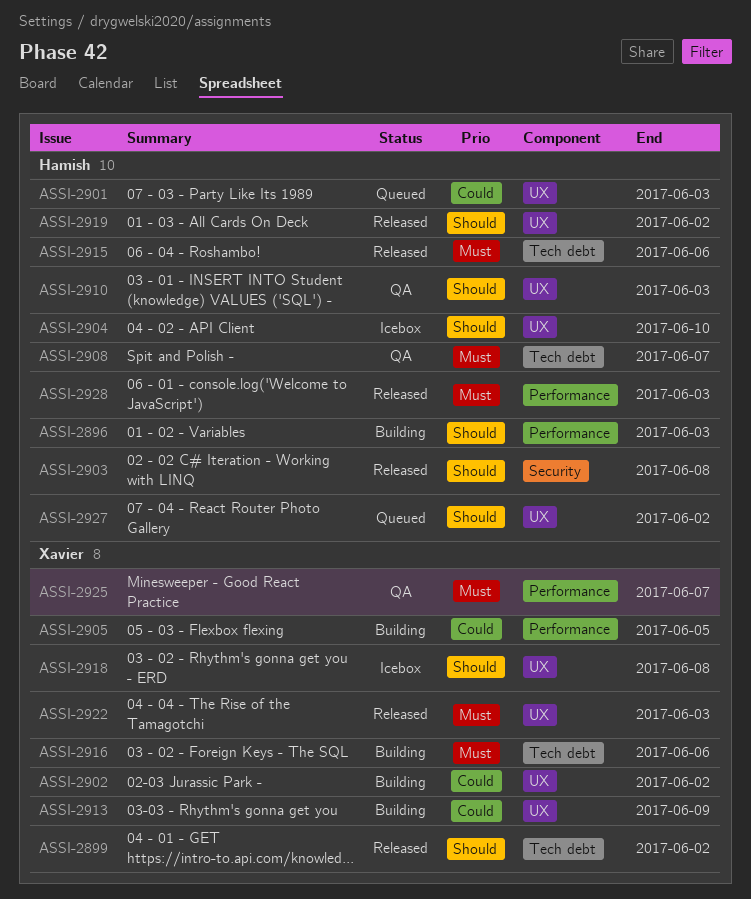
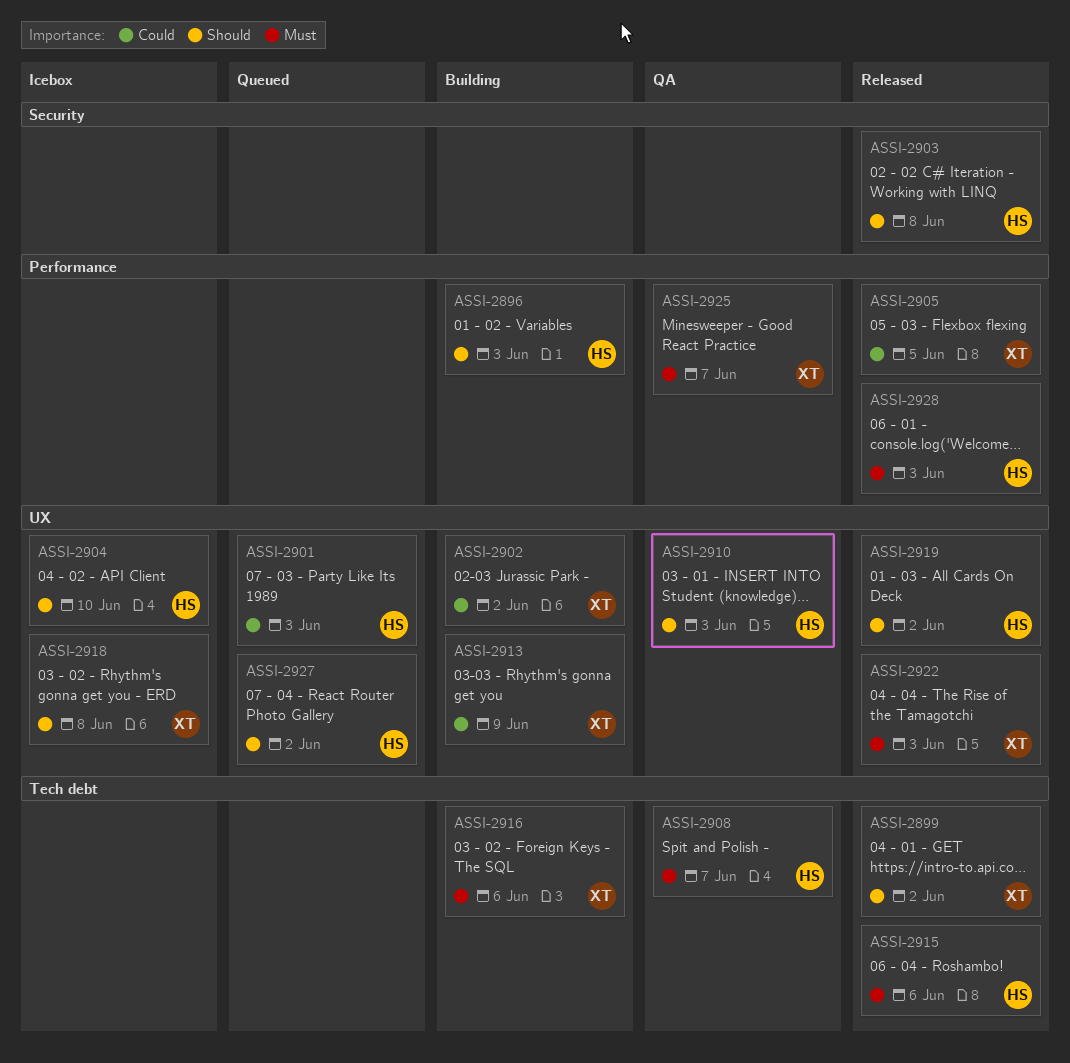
ASSI-2905, status: Building -> Released

